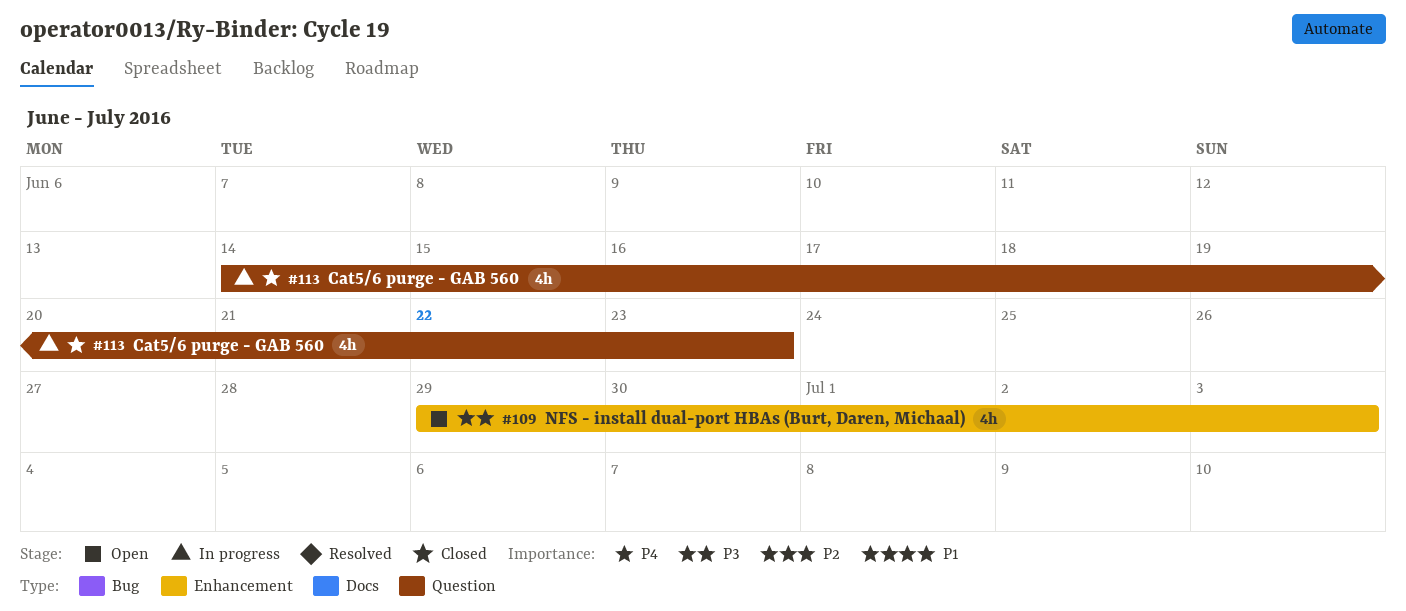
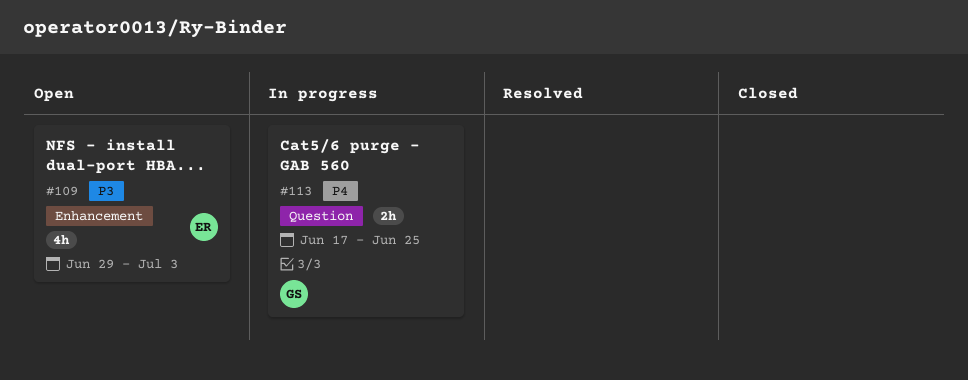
#113, estimate: 4h -> 2h
#113, start: Jun 14 -> Jun 17
#113, due: Jun 23 -> Jun 25

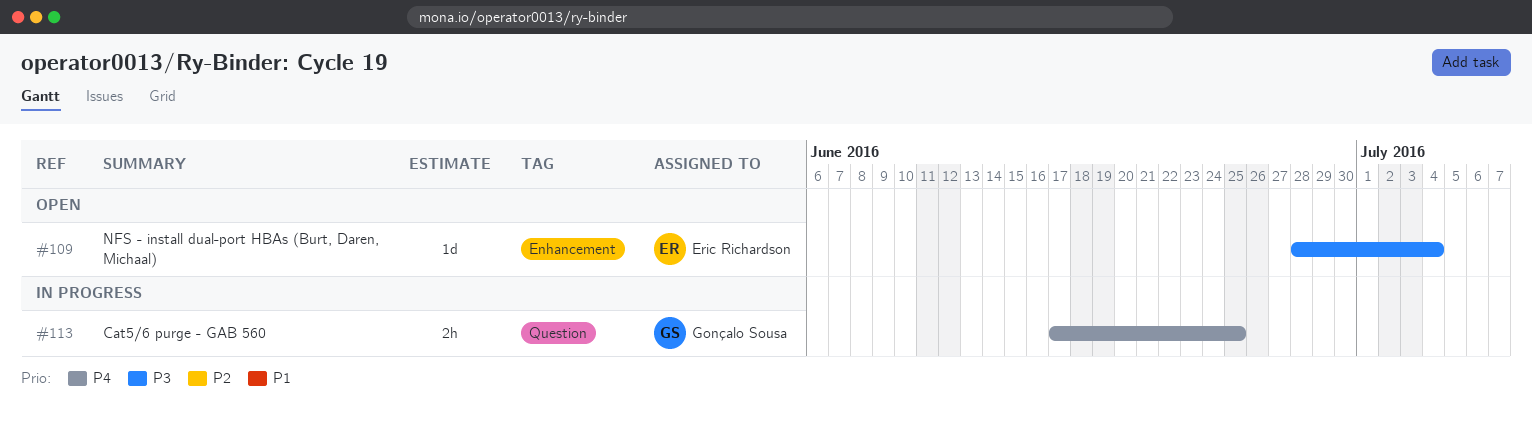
#109, estimate: 4h -> 1d
#109, start: Jun 29 -> Jun 28
#109, due: Jul 3 -> Jul 4

